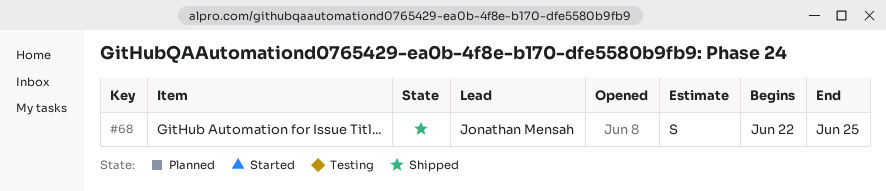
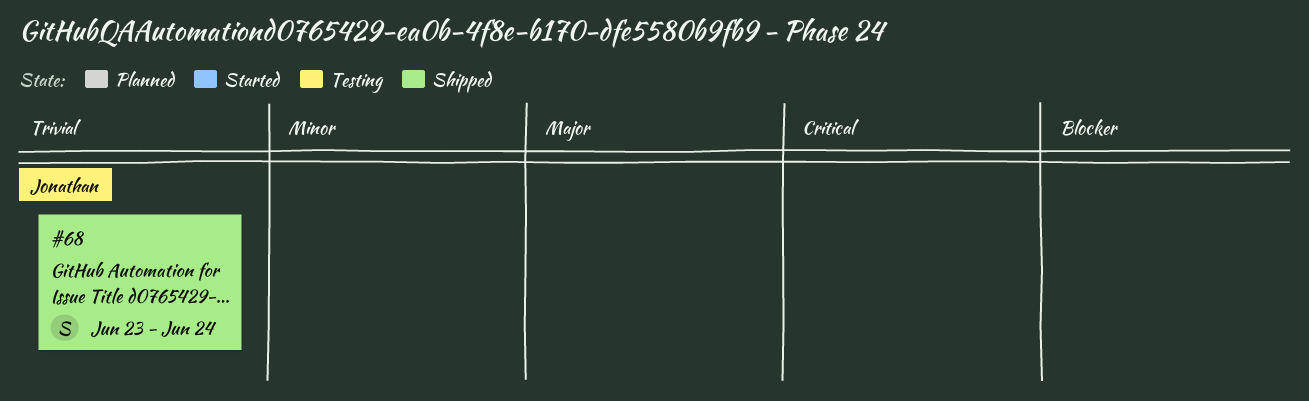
#68, start: Jun 22 -> Jun 23
#68, due: Jun 25 -> Jun 24

